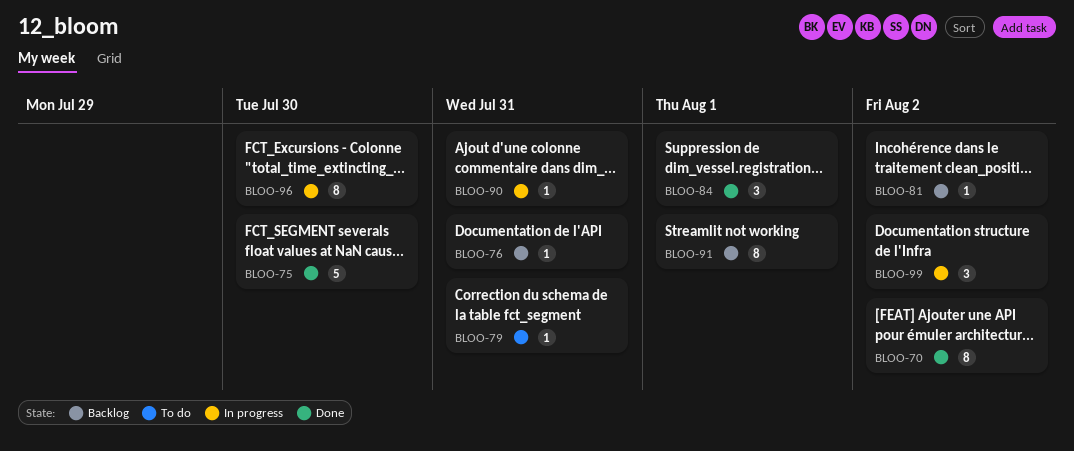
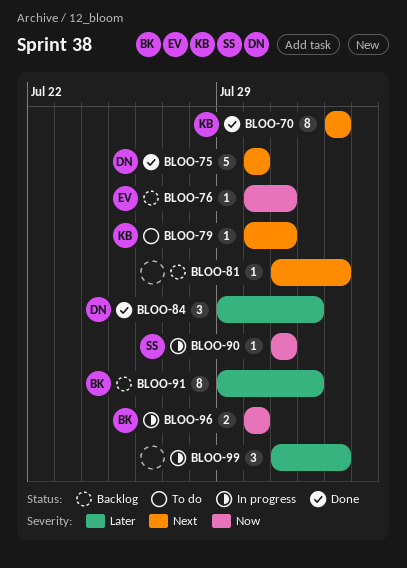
BLOO-96, estimate: 8 -> 2

